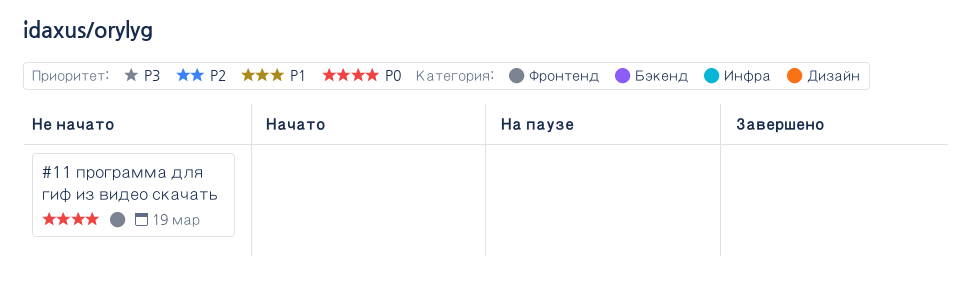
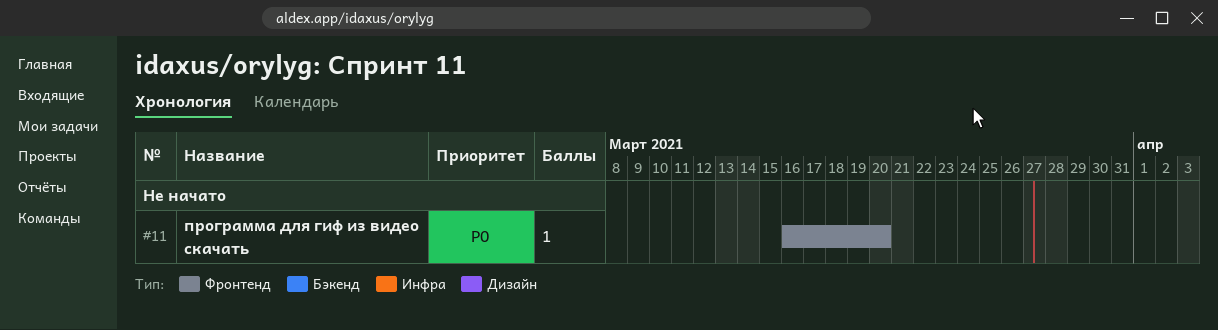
#11, due: Mar 19 -> Mar 20

